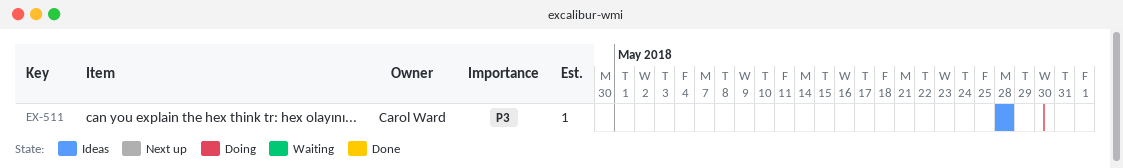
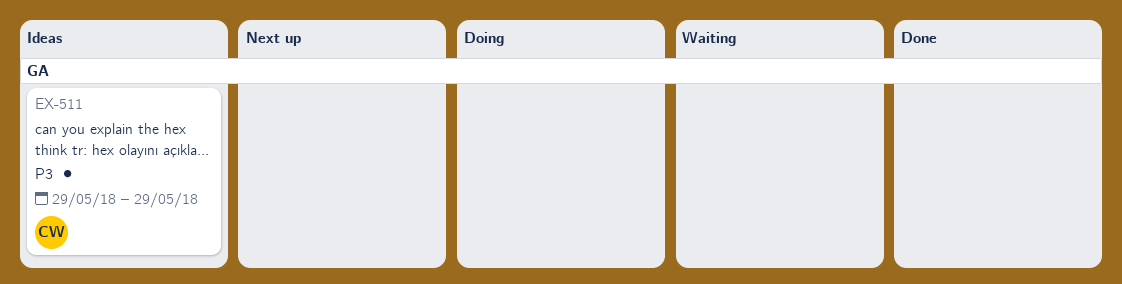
EX-511, start: May 28 -> May 29
EX-511, due: May 28 -> May 29

